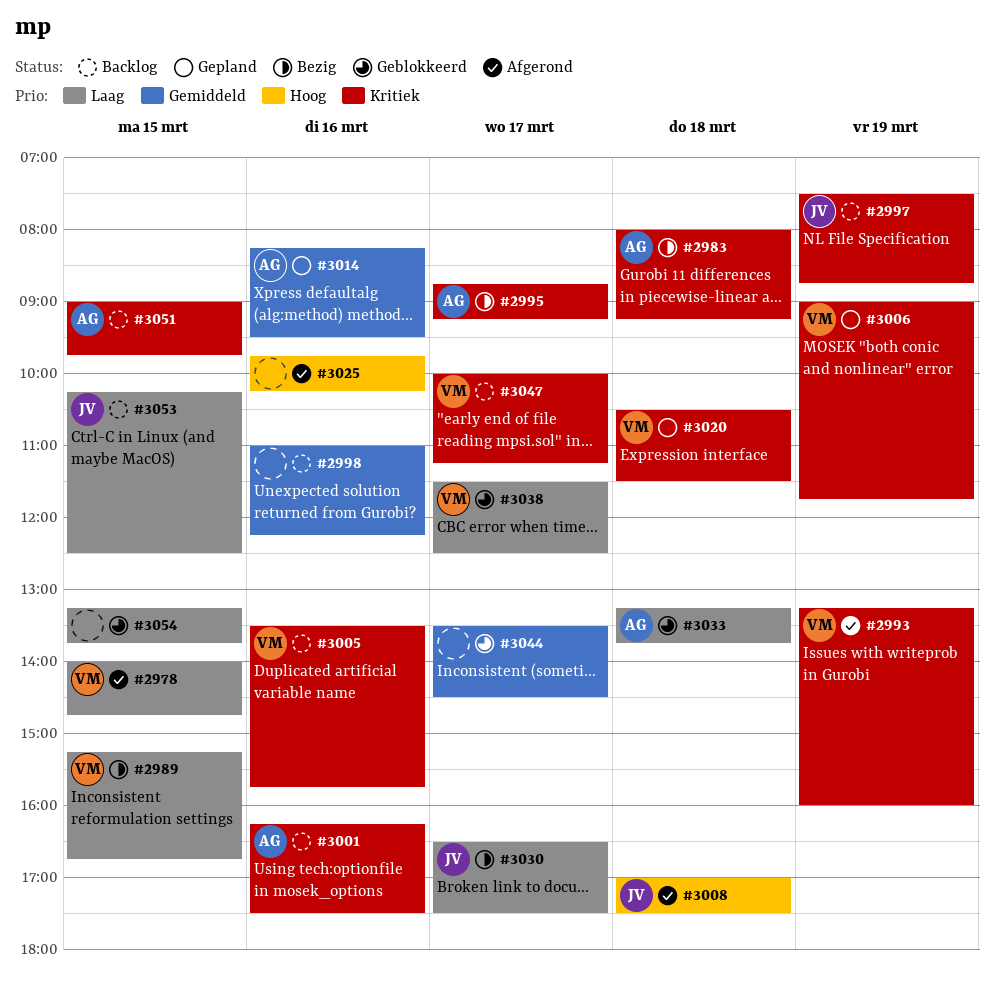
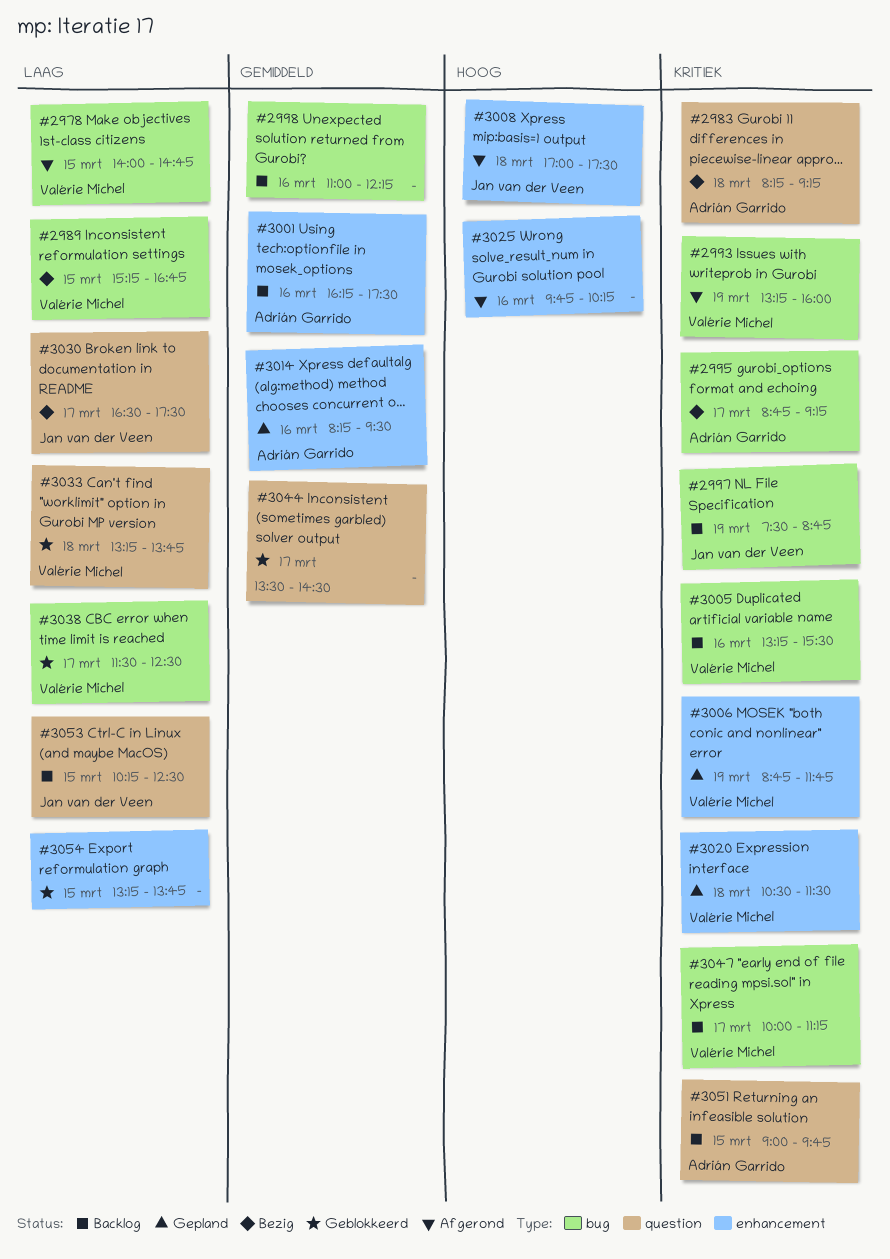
#2983, begins: 08:00 -> 08:15
#3001, priority: Kritiek -> Gemiddeld
#3005, begins: 13:30 -> 13:15
#3005, ends: 15:45 -> 15:30
#3006, begins: 09:00 -> 08:45
#3033, owner: Adrián Garrido -> Valérie Michel

